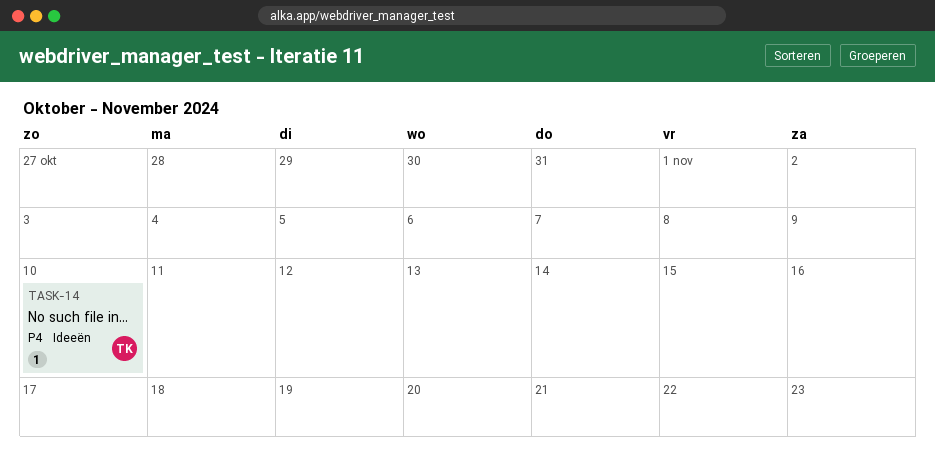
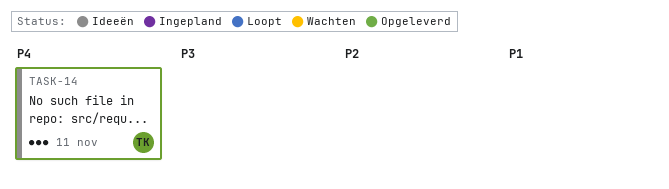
TASK-14, estimate: 1 -> 3
TASK-14, due: Nov 10 -> Nov 11

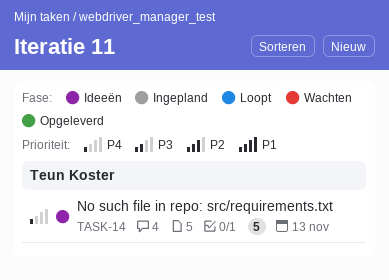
TASK-14, estimate: 3 -> 5
TASK-14, due: Nov 11 -> Nov 13

